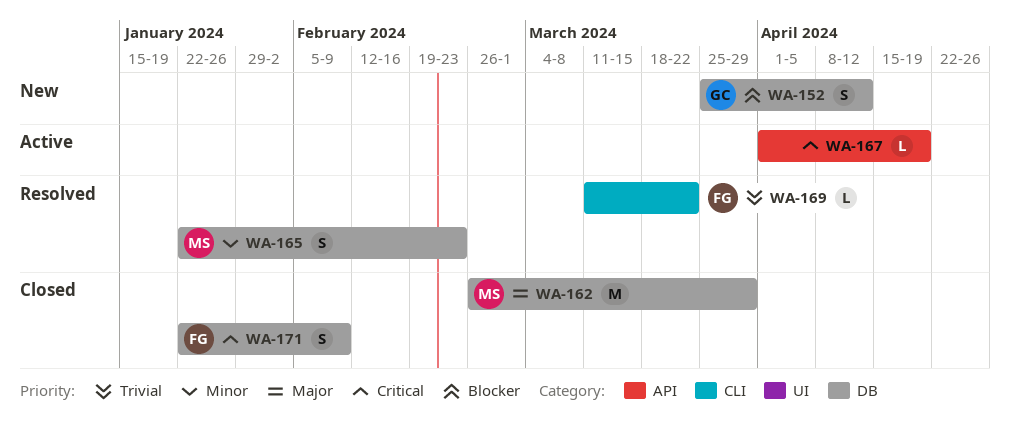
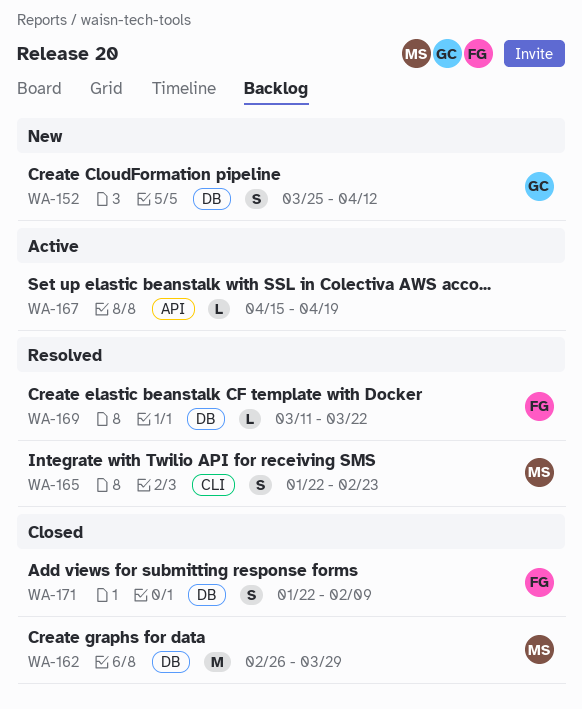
WA-165, label: DB -> CLI
WA-167, start: Apr 1 -> Apr 15
WA-169, label: CLI -> DB

